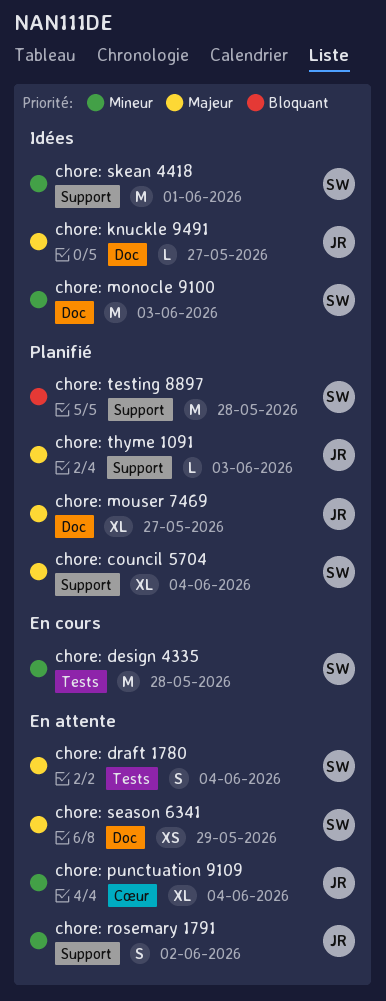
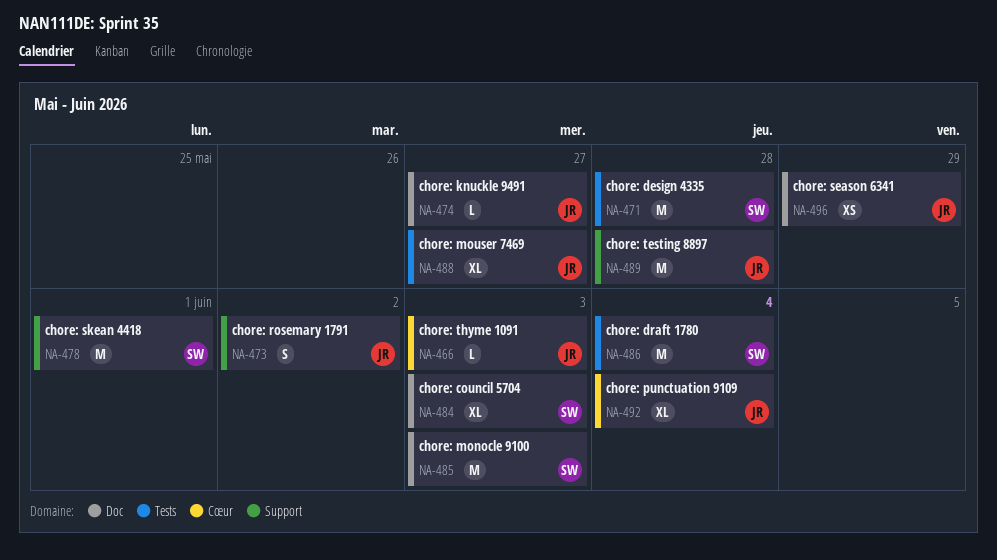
chore: council 5704, label: Support -> Doc
chore: council 5704, due: Jun 4 -> Jun 3
chore: draft 1780, estimate: S -> M
chore: mouser 7469, label: Doc -> Tests
chore: season 6341, owner: SW -> JR
chore: testing 8897, owner: SW -> JR
chore: thyme 1091, label: Support -> Cœur

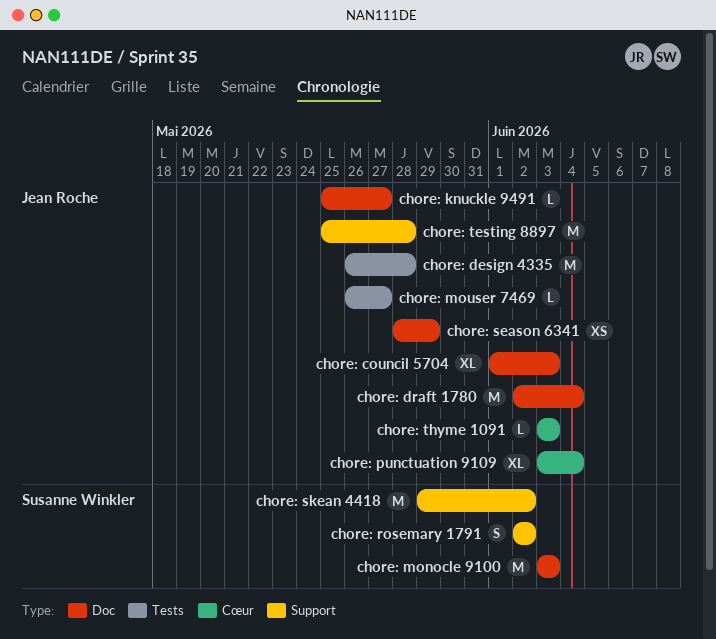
chore: council 5704, owner: Susanne Winkler -> Jean Roche
chore: design 4335, owner: Susanne Winkler -> Jean Roche
chore: draft 1780, owner: Susanne Winkler -> Jean Roche
chore: draft 1780, label: Tests -> Doc
chore: mouser 7469, estimate: XL -> L
chore: rosemary 1791, owner: Jean Roche -> Susanne Winkler
chore: skean 4418, due: Jun 1 -> Jun 2

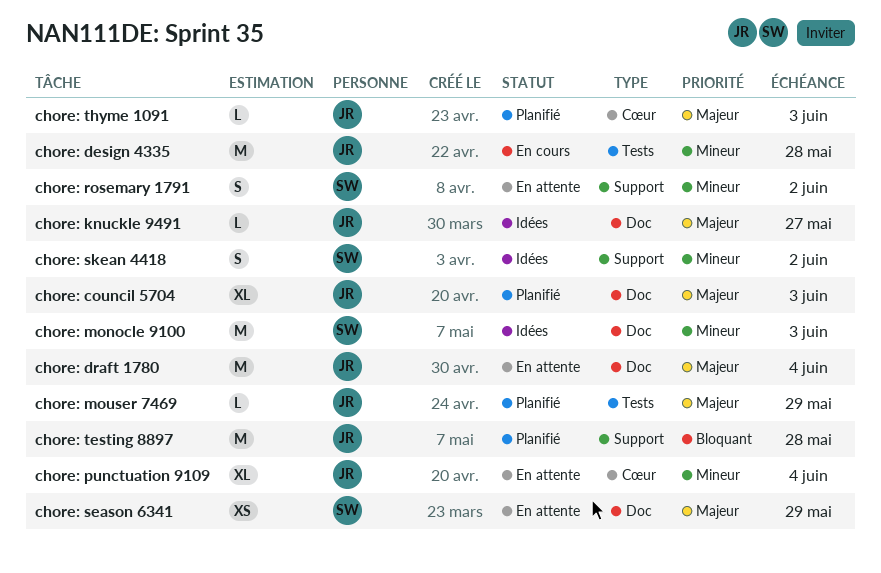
chore: mouser 7469, due: May 27 -> May 29
chore: season 6341, owner: Jean Roche -> Susanne Winkler
chore: skean 4418, estimate: M -> S

